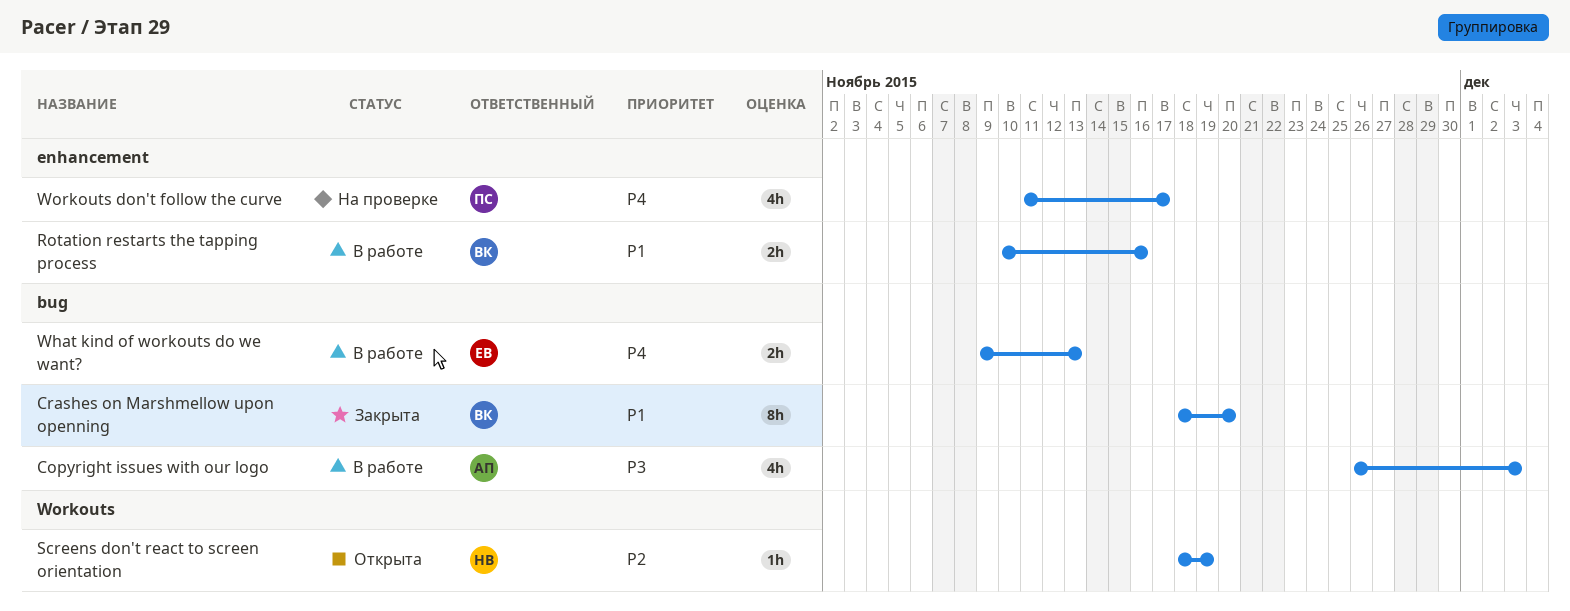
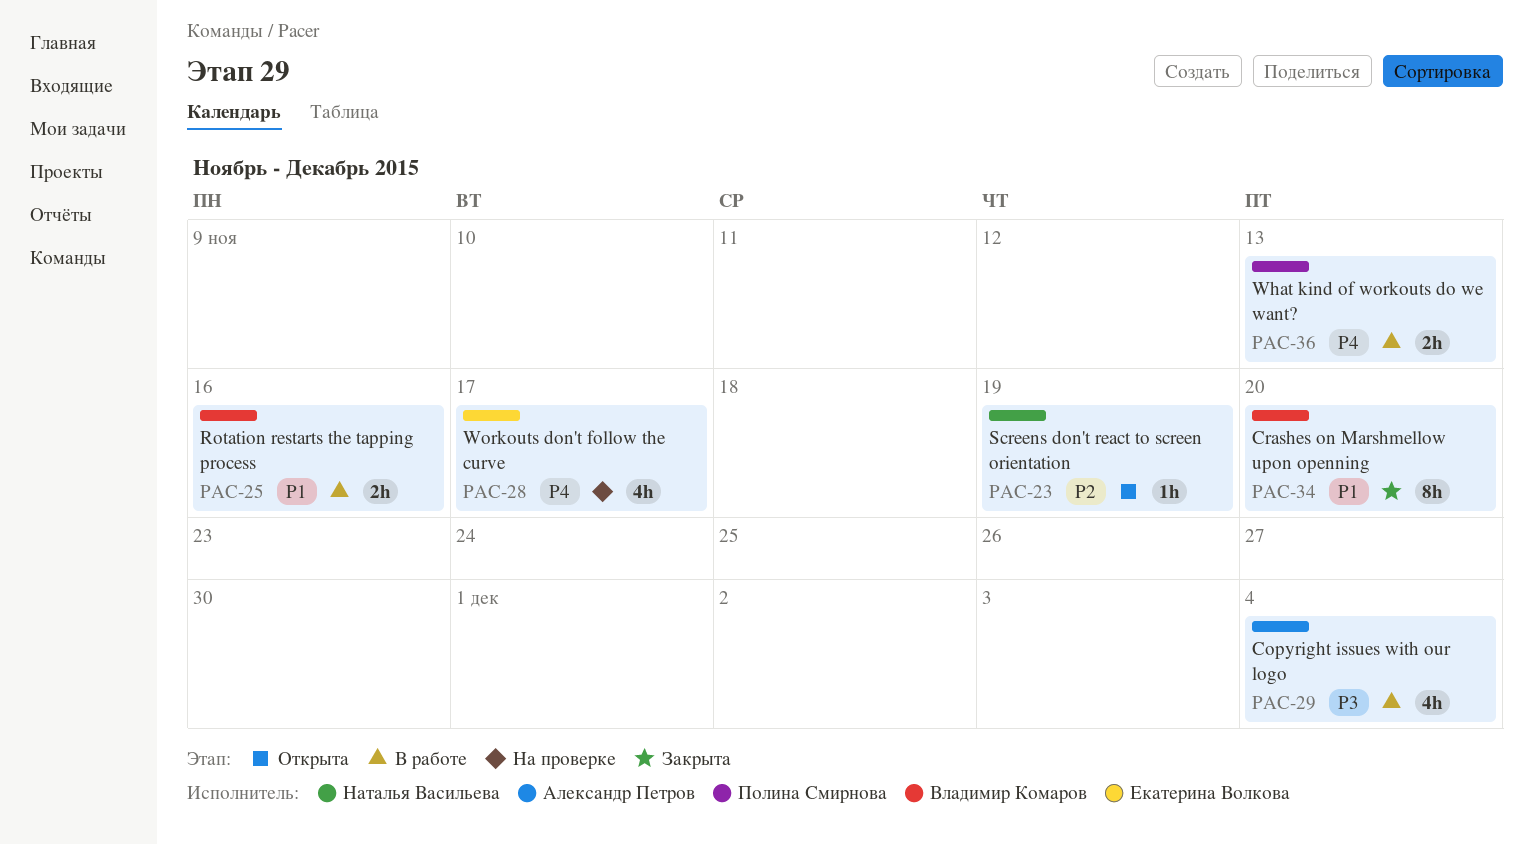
Copyright issues with our logo, due: Dec 3 -> Dec 4
What kind of workouts do we want?, owner: Екатерина Волкова -> Полина Смирнова
Workouts don't follow the curve, owner: Полина Смирнова -> Екатерина Волкова

